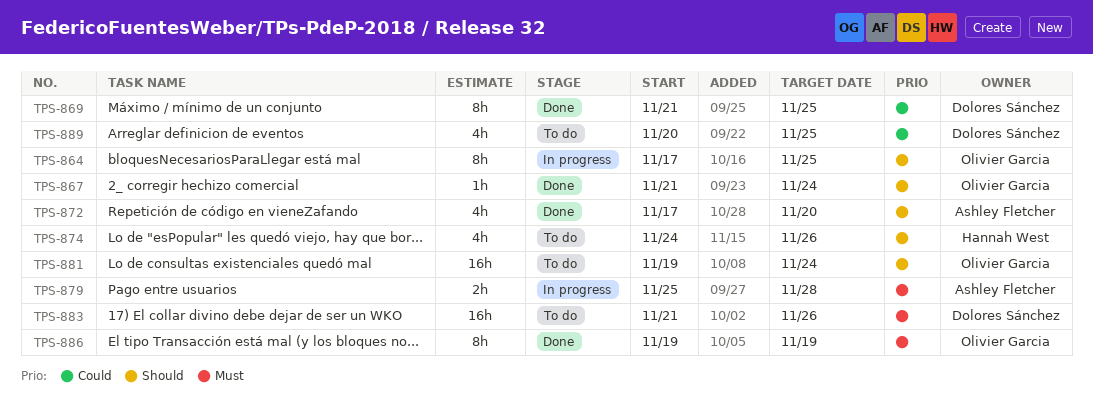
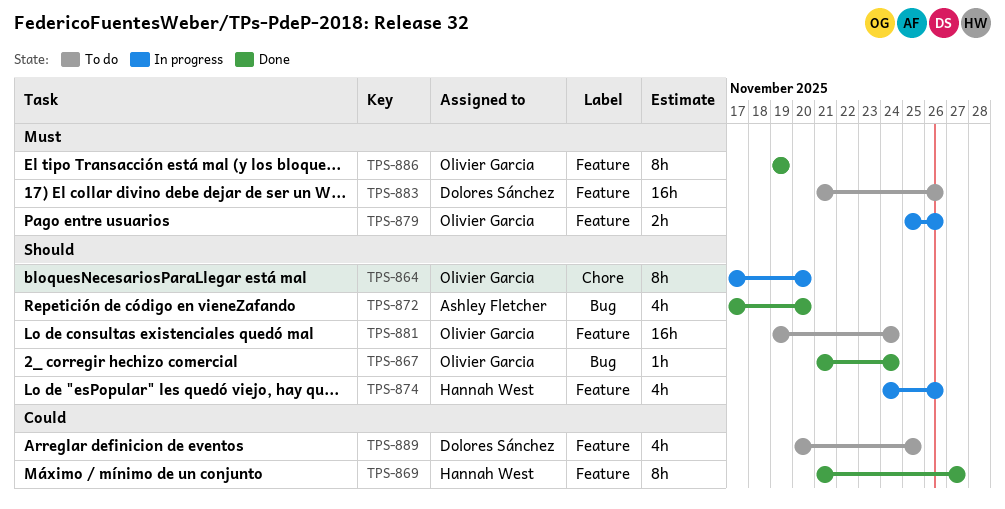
TPS-864, due: Nov 25 -> Nov 20
TPS-869, owner: Dolores Sánchez -> Hannah West
TPS-869, due: Nov 25 -> Nov 27
TPS-874, status: To do -> In progress
TPS-879, owner: Ashley Fletcher -> Olivier Garcia
TPS-879, due: Nov 28 -> Nov 26

